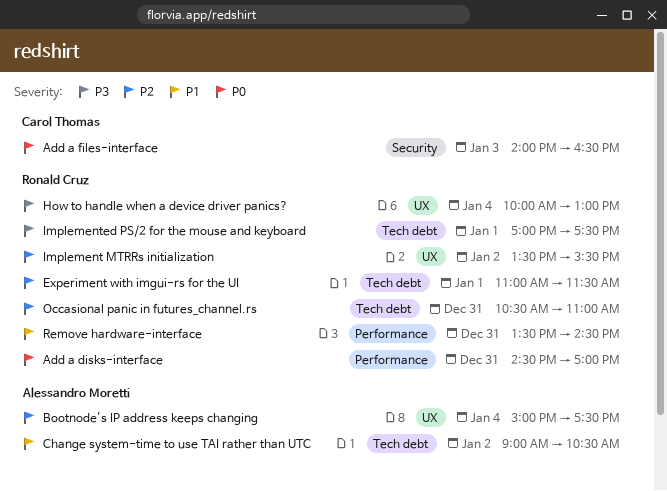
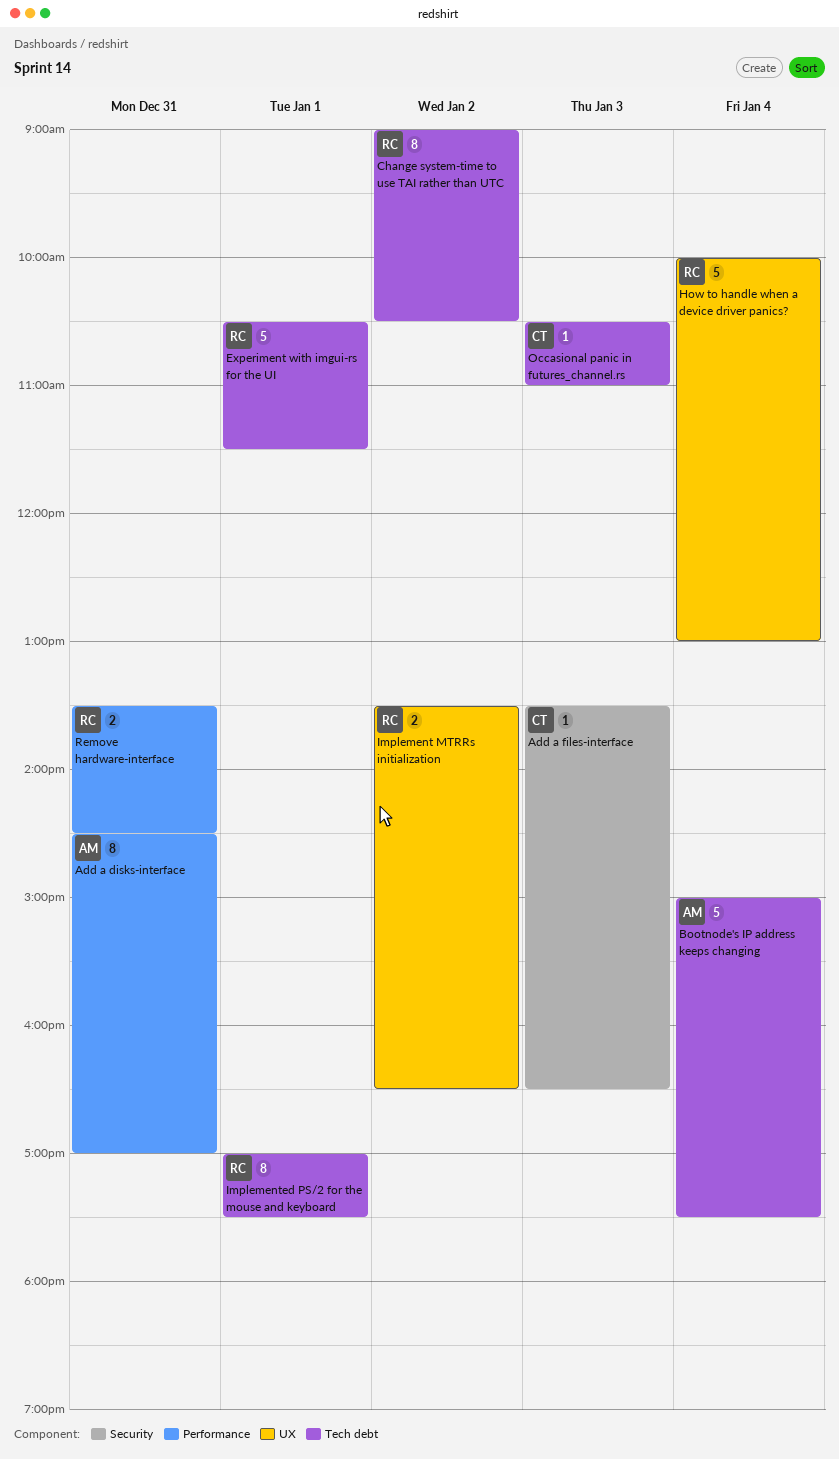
Add a disks-interface, owner: Ronald Cruz -> Alessandro Moretti
Add a files-interface, begins: 14:00 -> 13:30
Bootnode's IP address keeps changing, label: UX -> Tech debt
Change system-time to use TAI rather than UTC, owner: Alessandro Moretti -> Ronald Cruz
Experiment with imgui-rs for the UI, begins: 11:00 -> 10:30
Implement MTRRs initialization, ends: 15:30 -> 16:30
Occasional panic in futures_channel.rs, owner: Ronald Cruz -> Carol Thomas
Occasional panic in futures_channel.rs, day: Dec 31 -> Jan 3

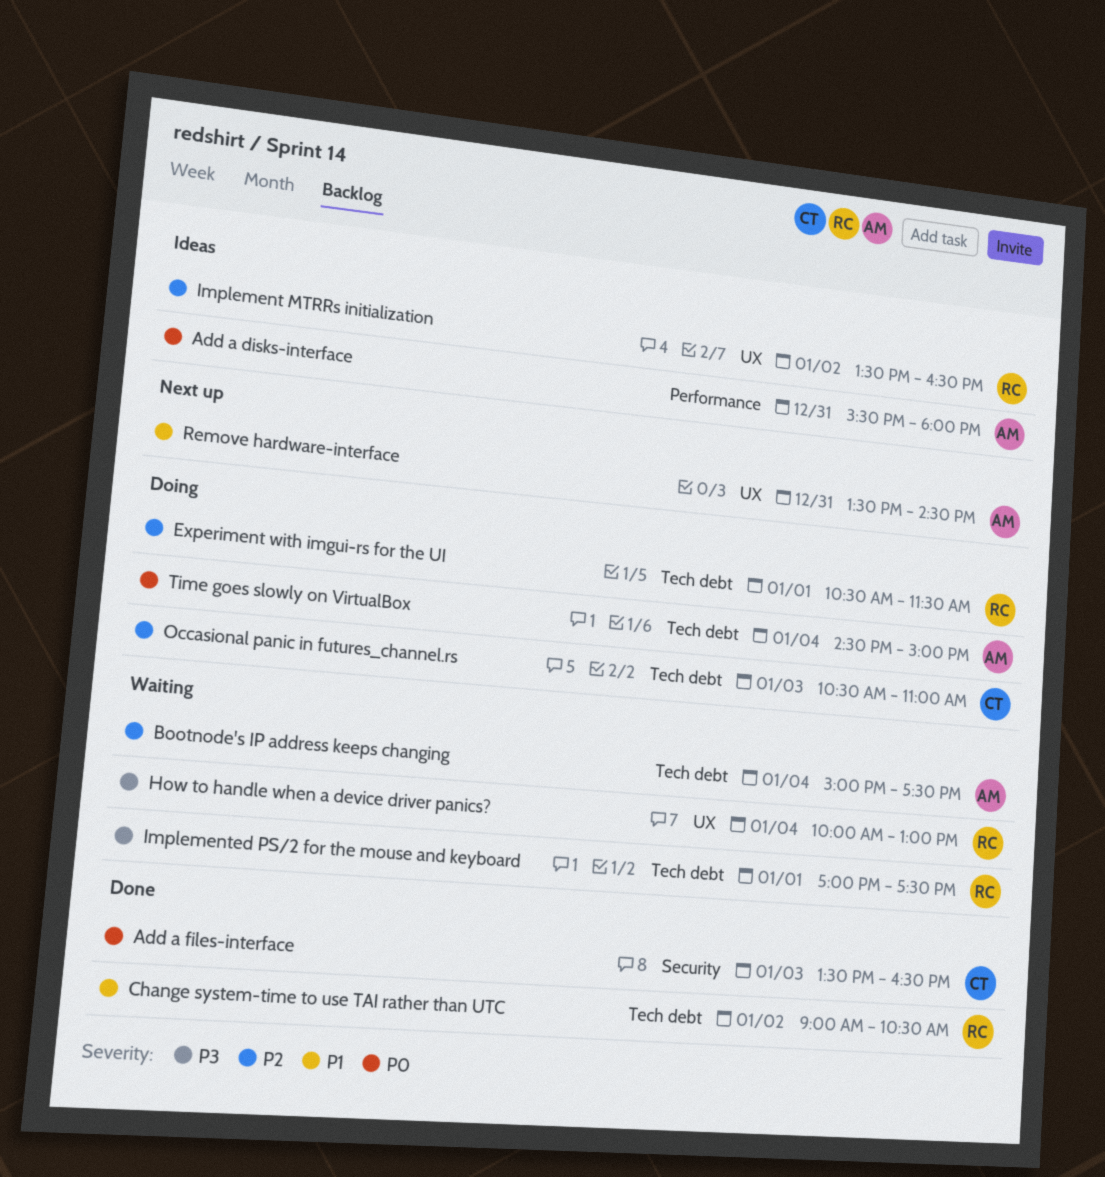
Add a disks-interface, begins: 14:30 -> 15:30
Add a disks-interface, ends: 17:00 -> 18:00
Remove hardware-interface, owner: RC -> AM
Remove hardware-interface, label: Performance -> UX
Time goes slowly on VirtualBox: none -> present

